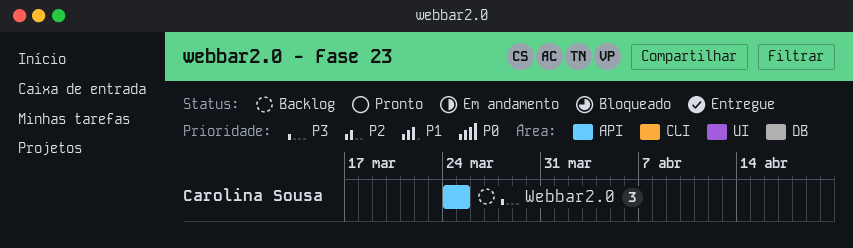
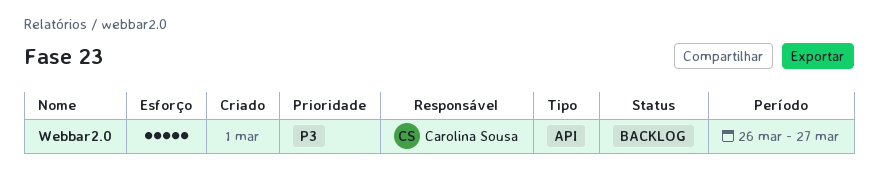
Webbar2.0, estimate: 3 -> 5
Webbar2.0, start: Mar 24 -> Mar 26
Webbar2.0, due: Mar 25 -> Mar 27

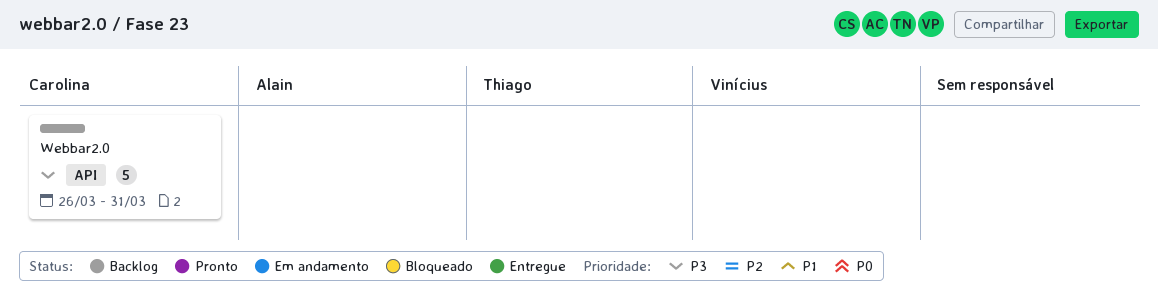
Webbar2.0, due: Mar 27 -> Mar 31

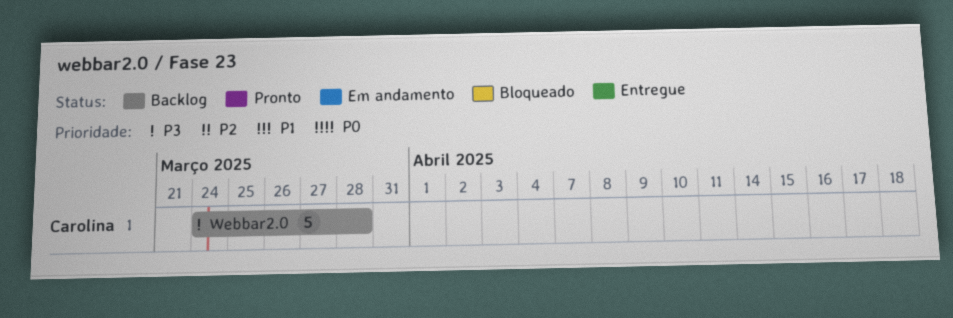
Webbar2.0, start: Mar 26 -> Mar 24
Webbar2.0, due: Mar 31 -> Mar 28

